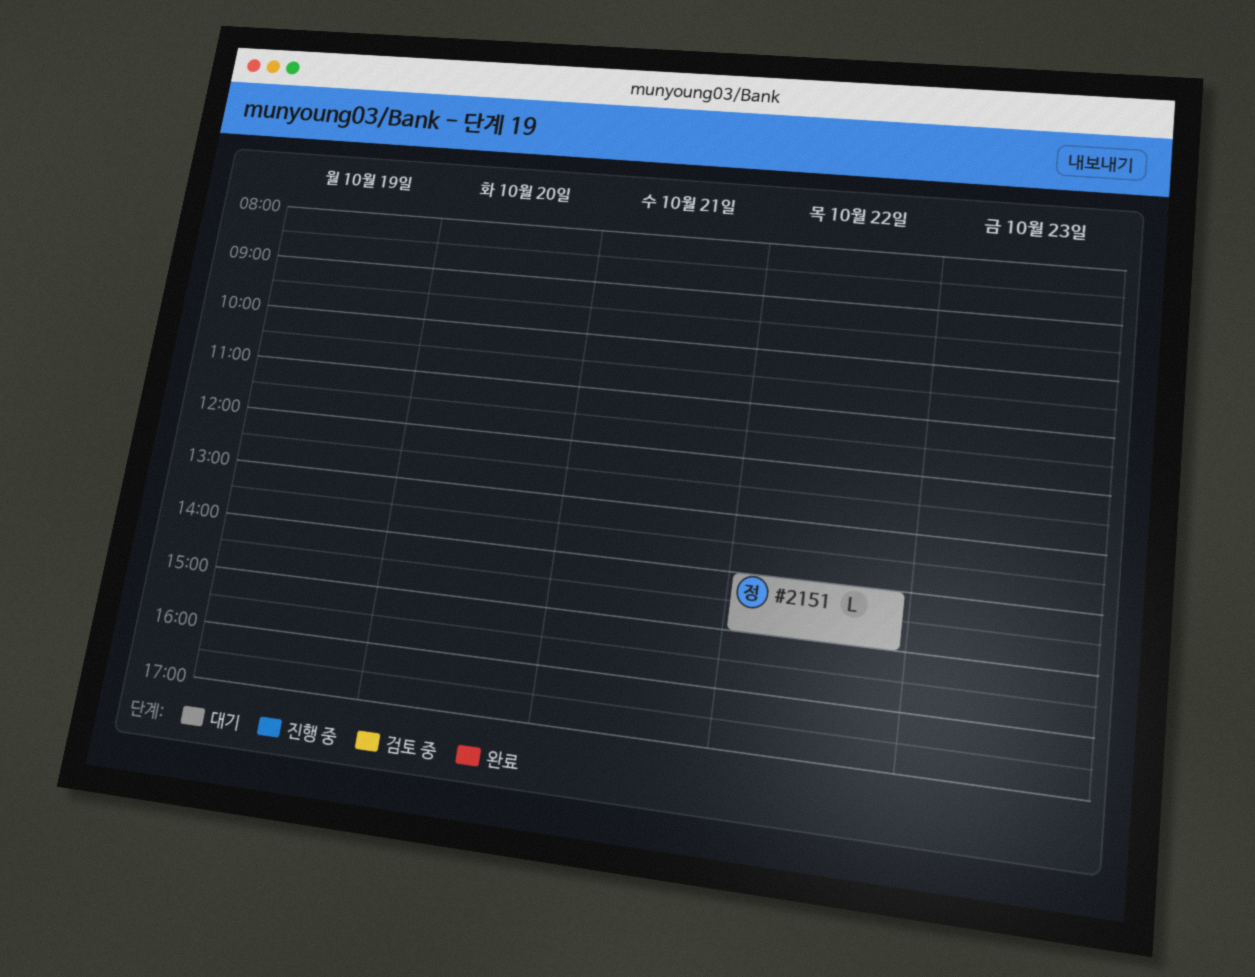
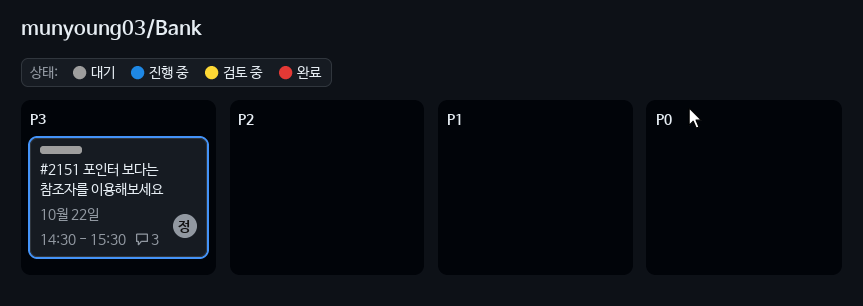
#2151, begins: 14:00 -> 14:30
#2151, ends: 15:00 -> 15:30

